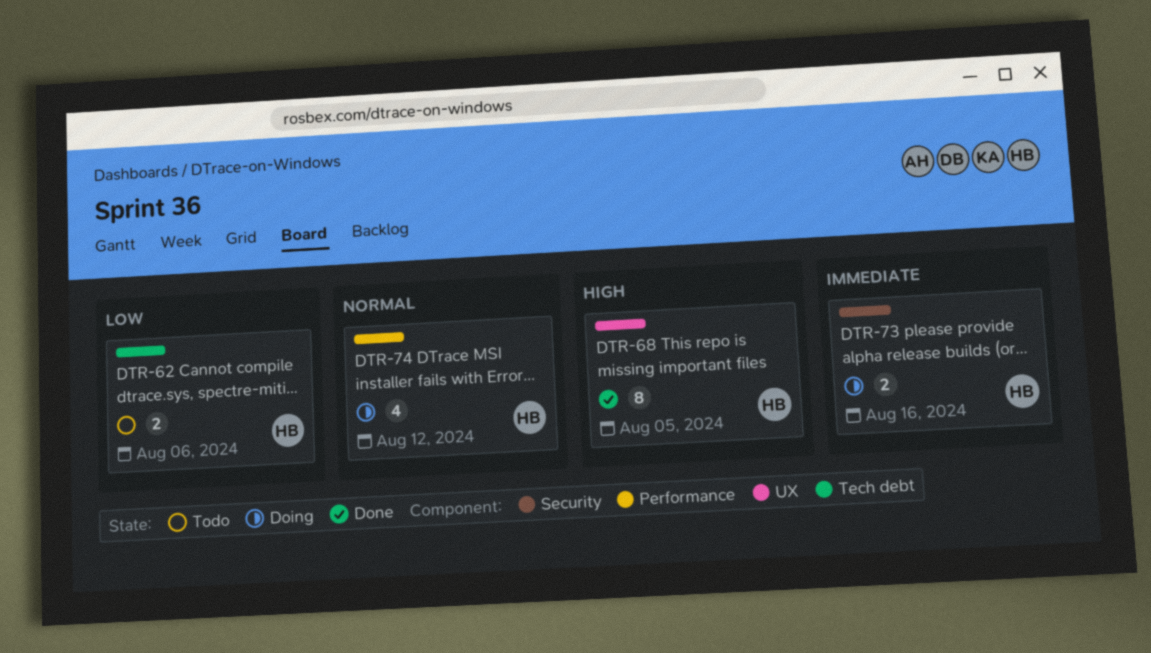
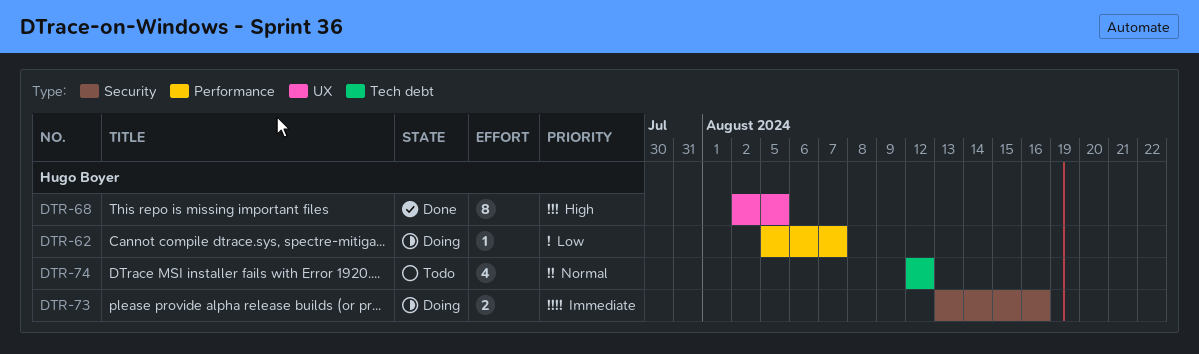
DTR-62, status: Todo -> Doing
DTR-62, label: Tech debt -> Performance
DTR-62, estimate: 2 -> 1
DTR-62, due: Aug 6 -> Aug 7
DTR-74, status: Doing -> Todo
DTR-74, label: Performance -> Tech debt

